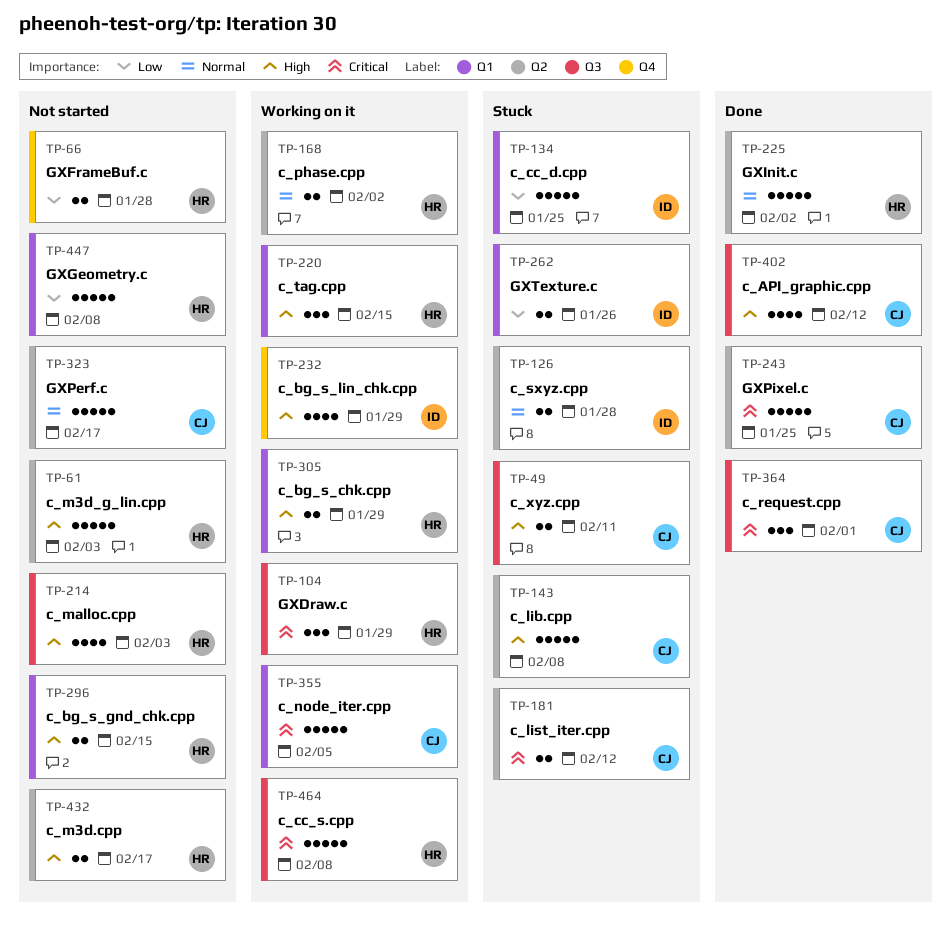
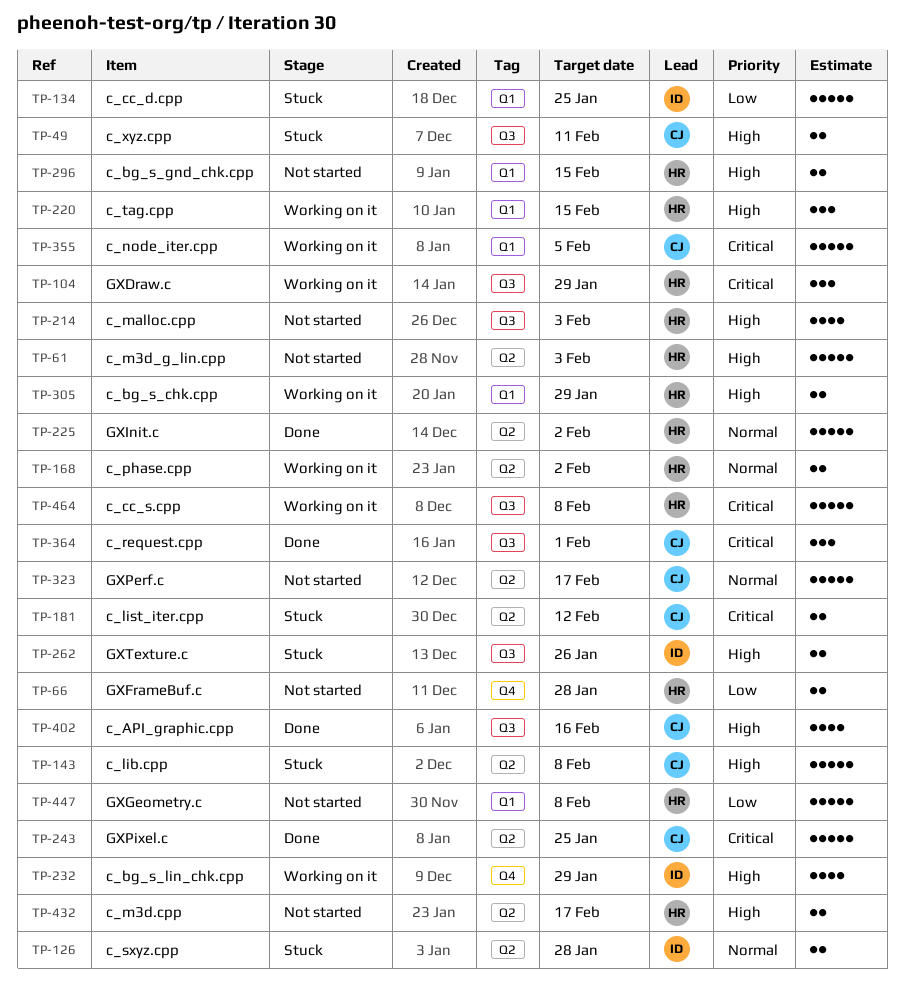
TP-262, priority: Low -> High
TP-262, label: Q1 -> Q3
TP-402, due: Feb 12 -> Feb 16

